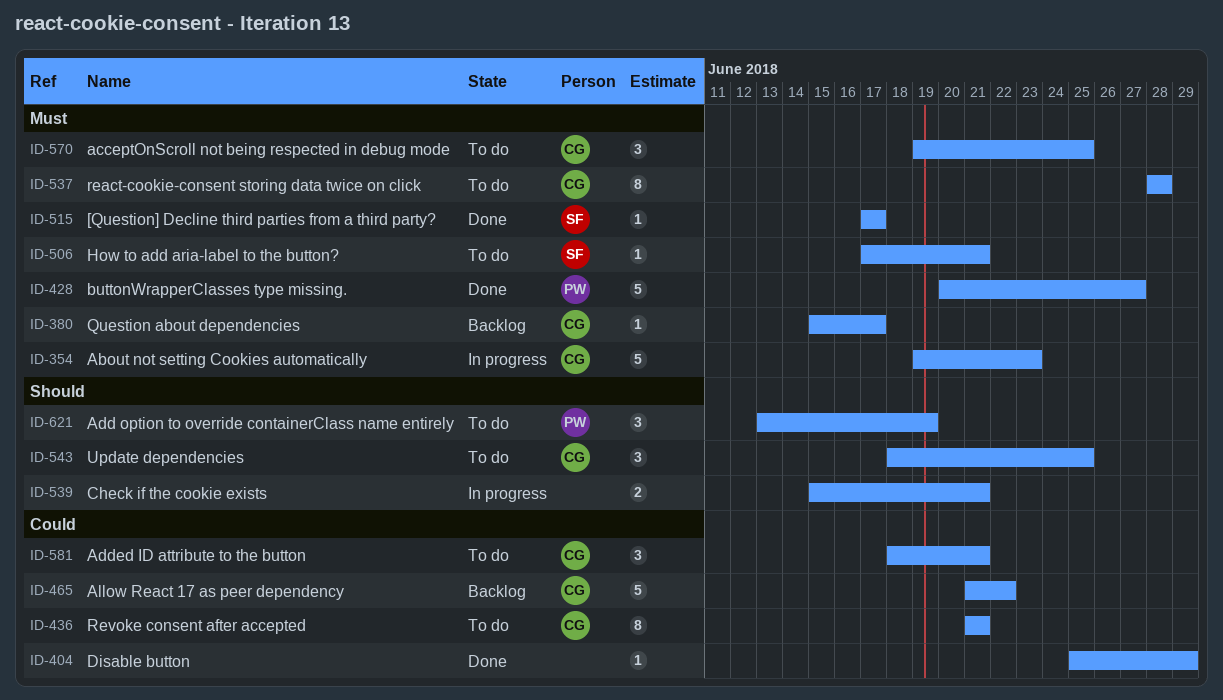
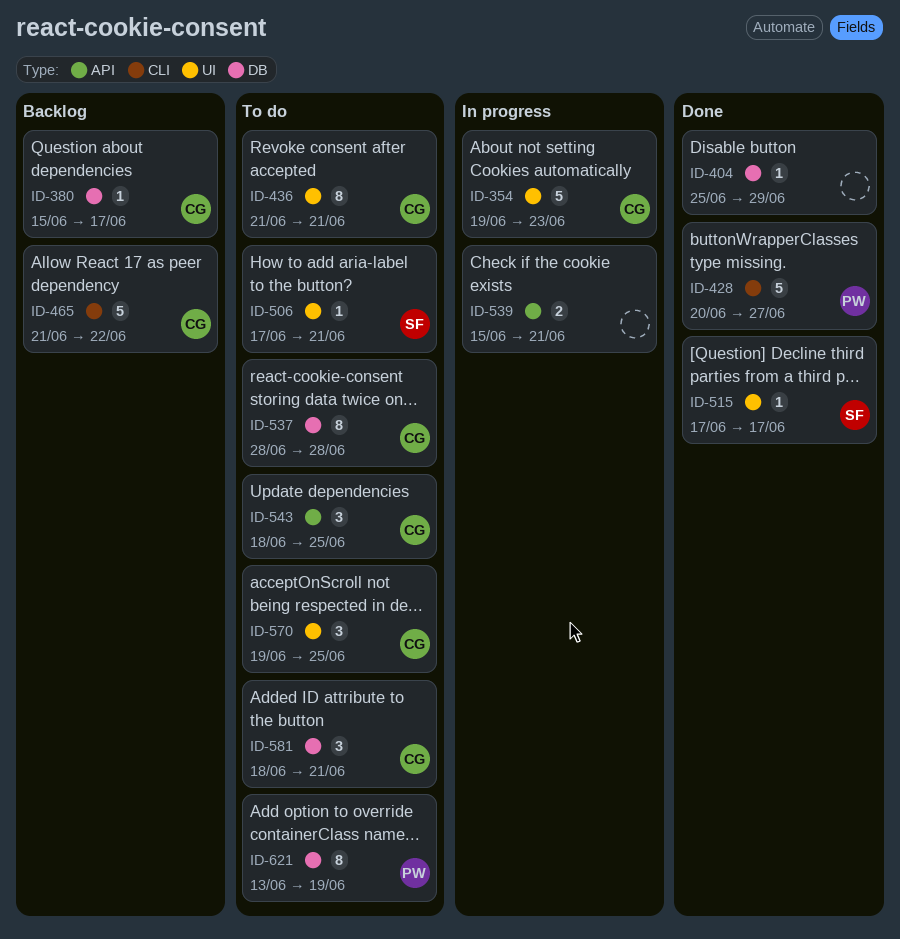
ID-621, estimate: 3 -> 8

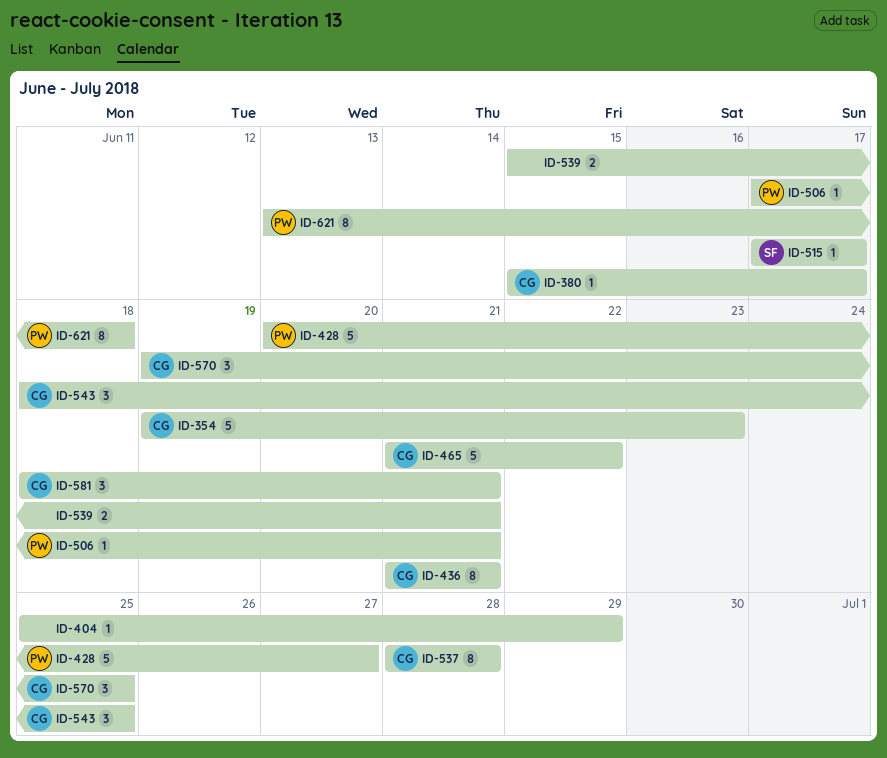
ID-506, owner: SF -> PW
ID-621, due: Jun 19 -> Jun 18

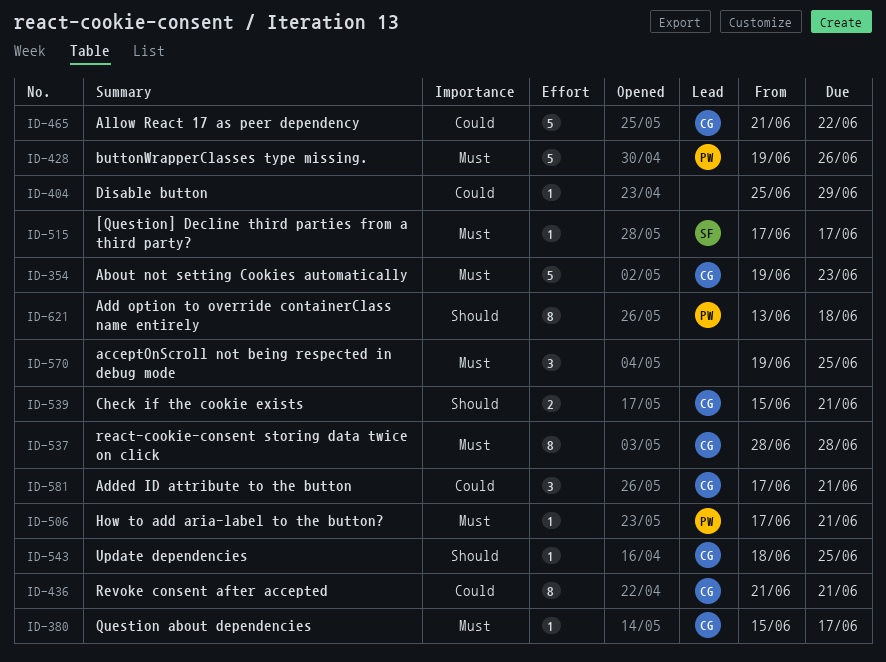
ID-428, start: Jun 20 -> Jun 19
ID-428, due: Jun 27 -> Jun 26
ID-539, owner: none -> CG
ID-543, estimate: 3 -> 1
ID-570, owner: CG -> none
ID-581, start: Jun 18 -> Jun 17

